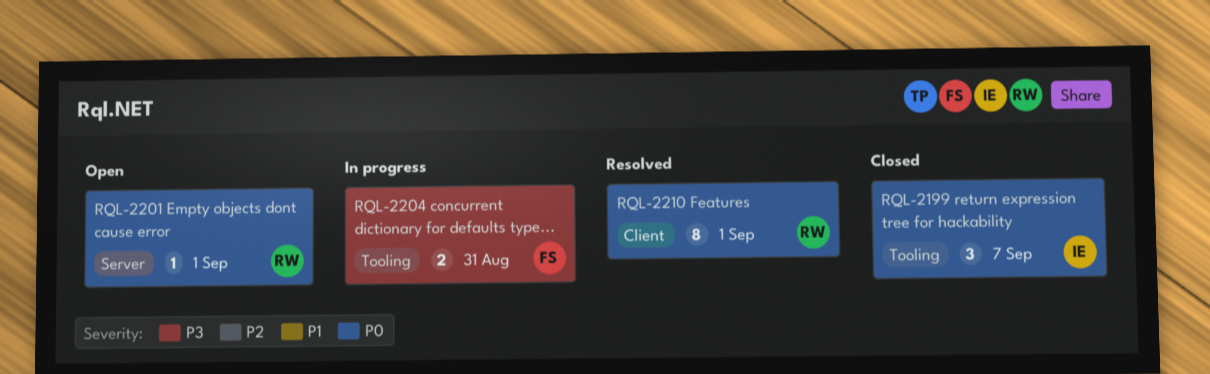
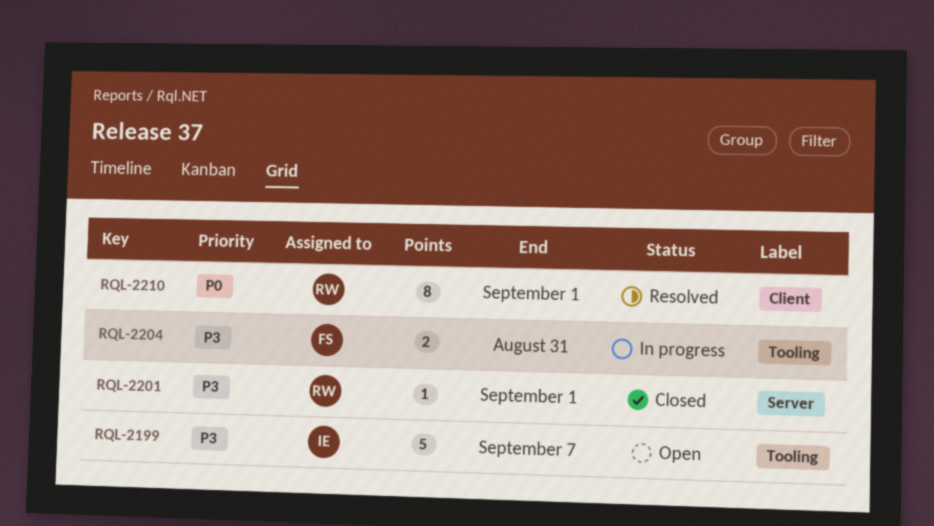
RQL-2199, status: Closed -> Open
RQL-2199, priority: P0 -> P3
RQL-2199, estimate: 3 -> 5
RQL-2201, status: Open -> Closed
RQL-2201, priority: P0 -> P3

